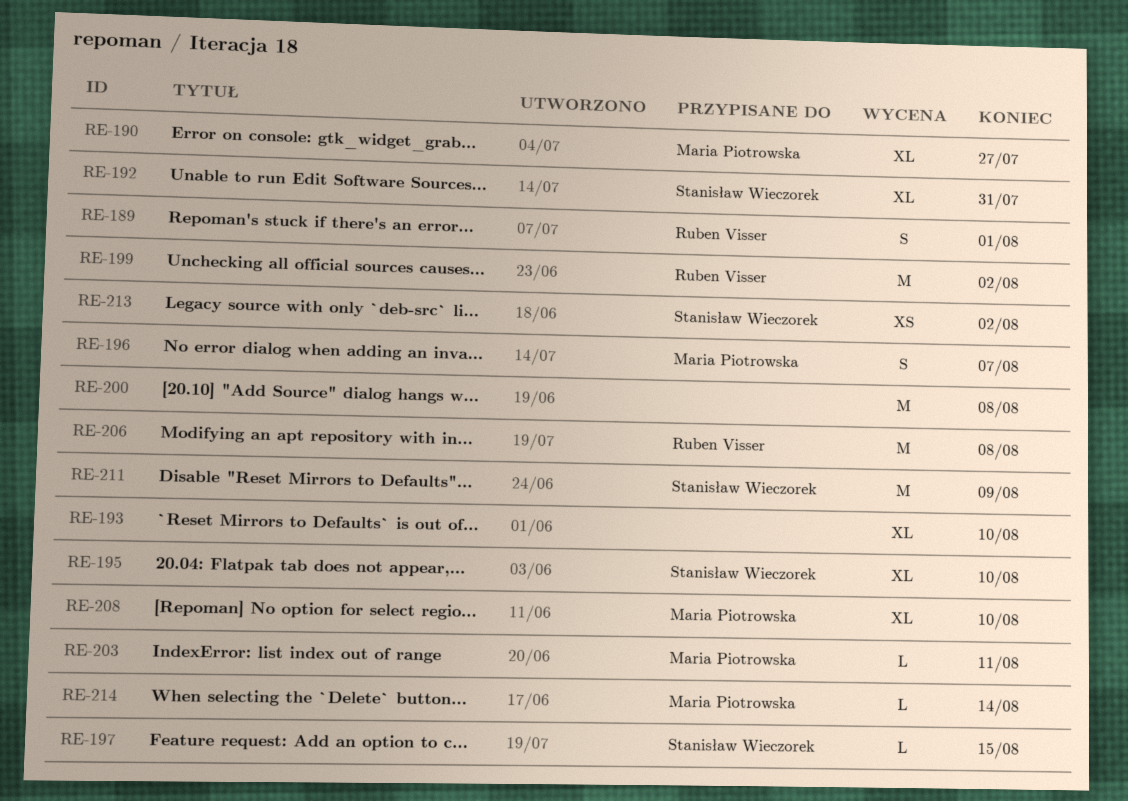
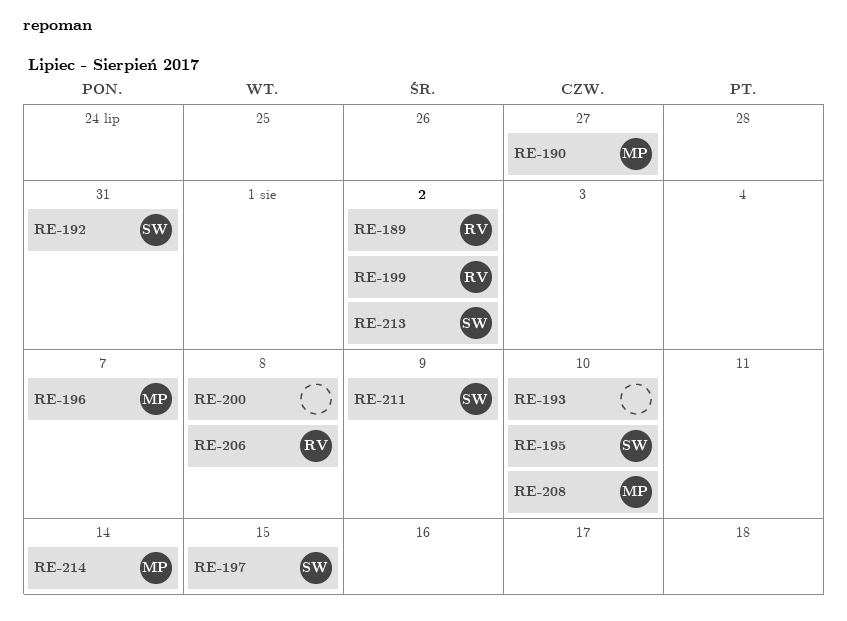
RE-189, due: Aug 1 -> Aug 2
RE-203: present -> none

